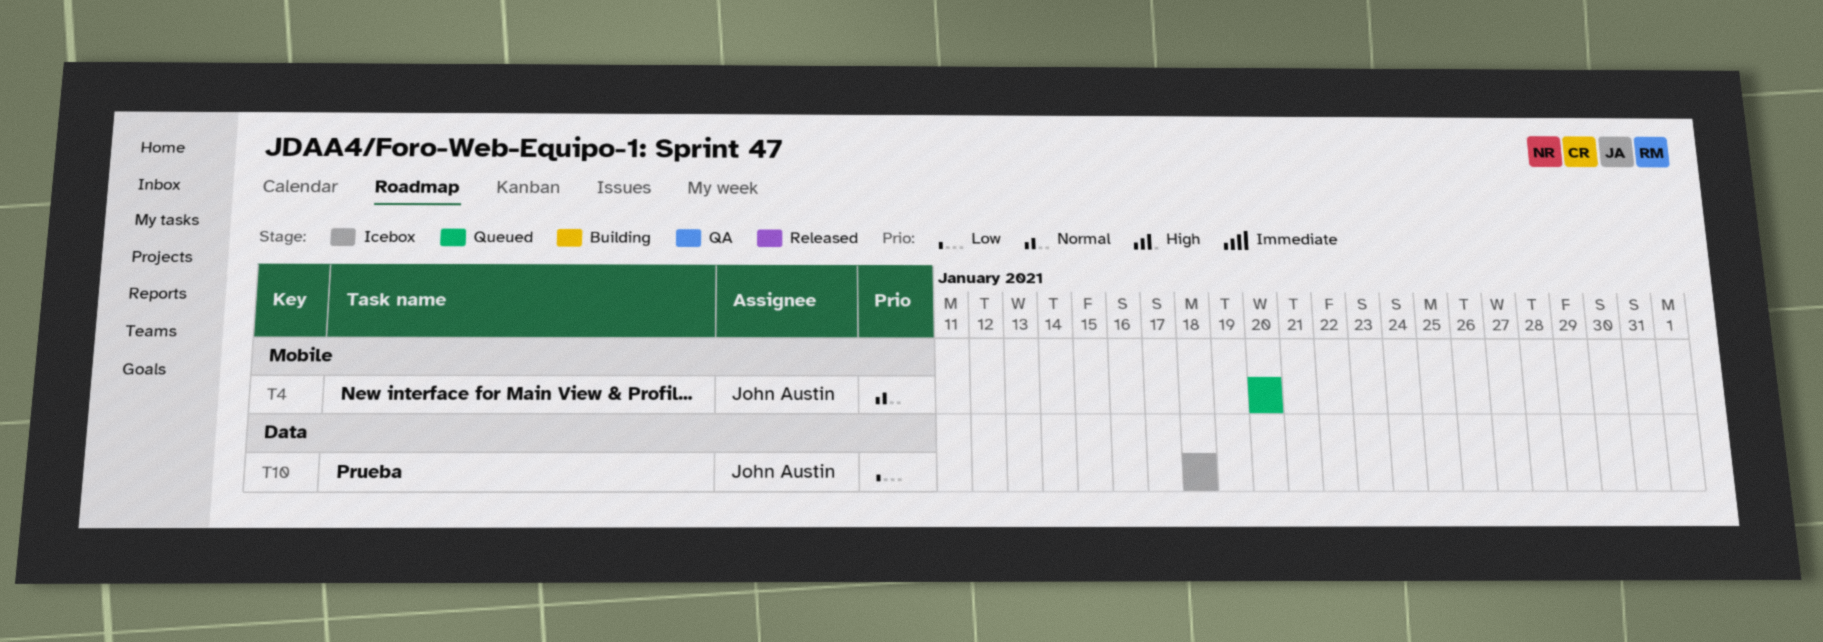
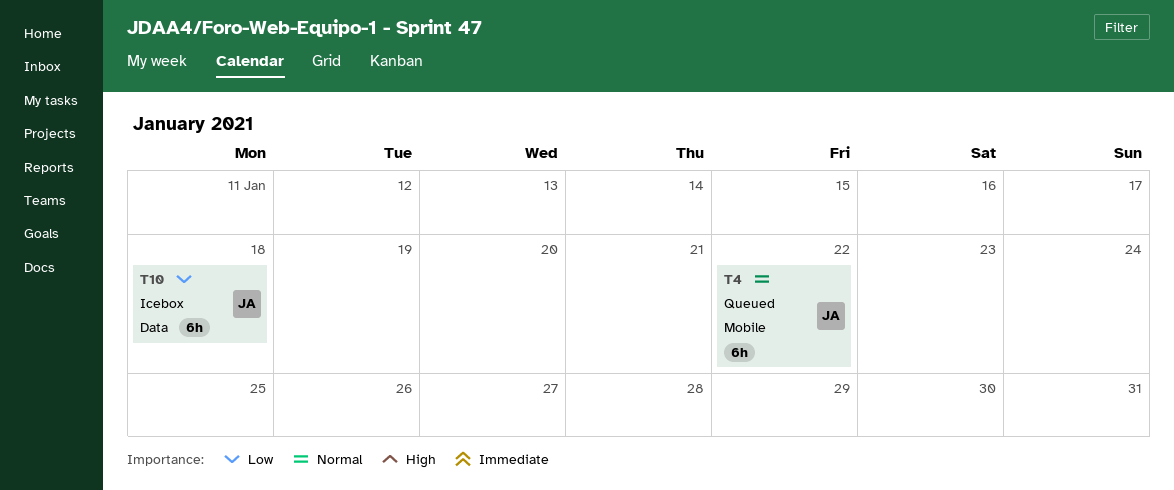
T4, due: Jan 20 -> Jan 22

